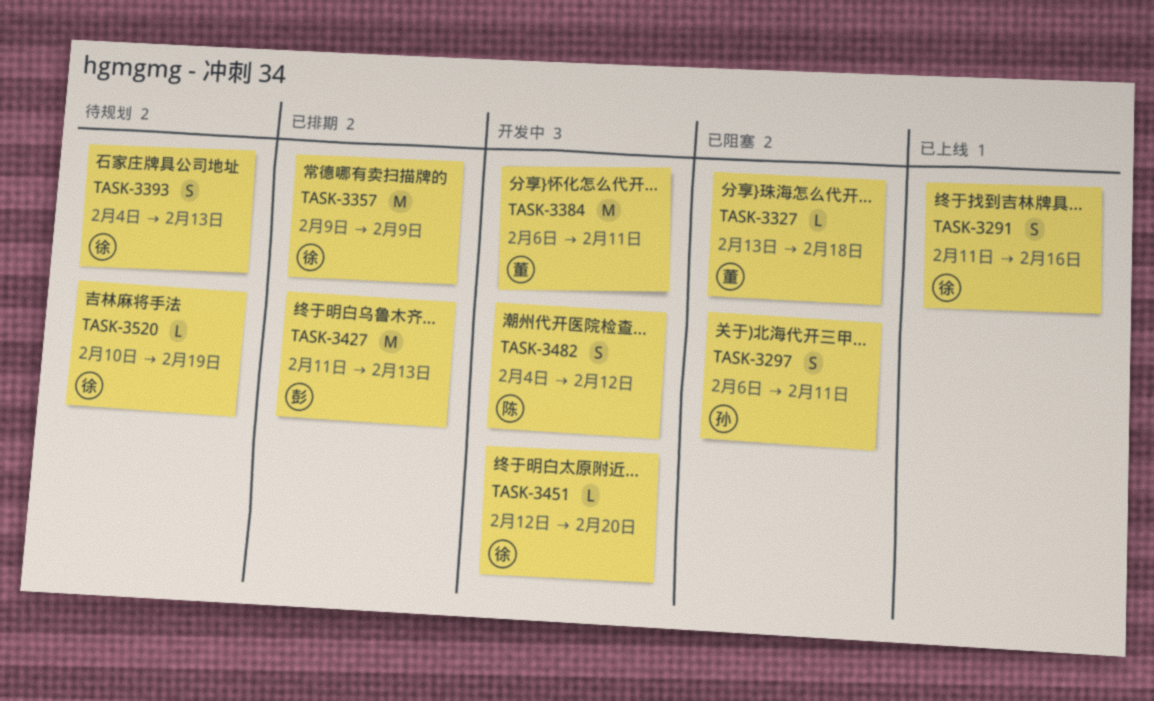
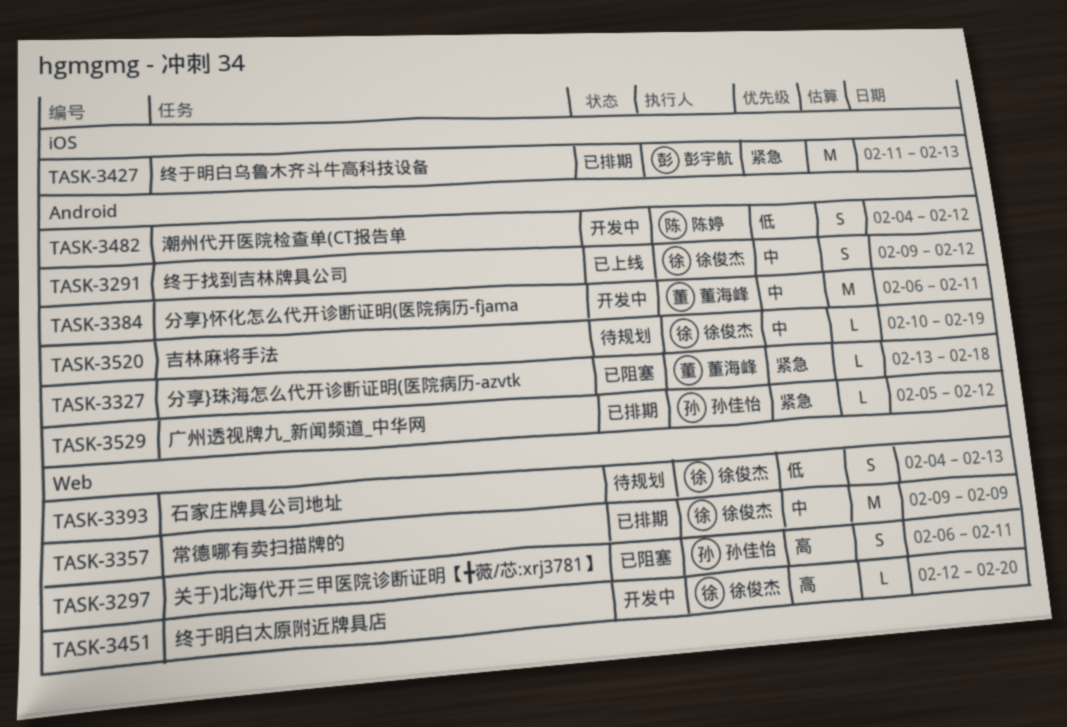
TASK-3291, start: Feb 11 -> Feb 9
TASK-3291, due: Feb 16 -> Feb 12
TASK-3529: none -> present

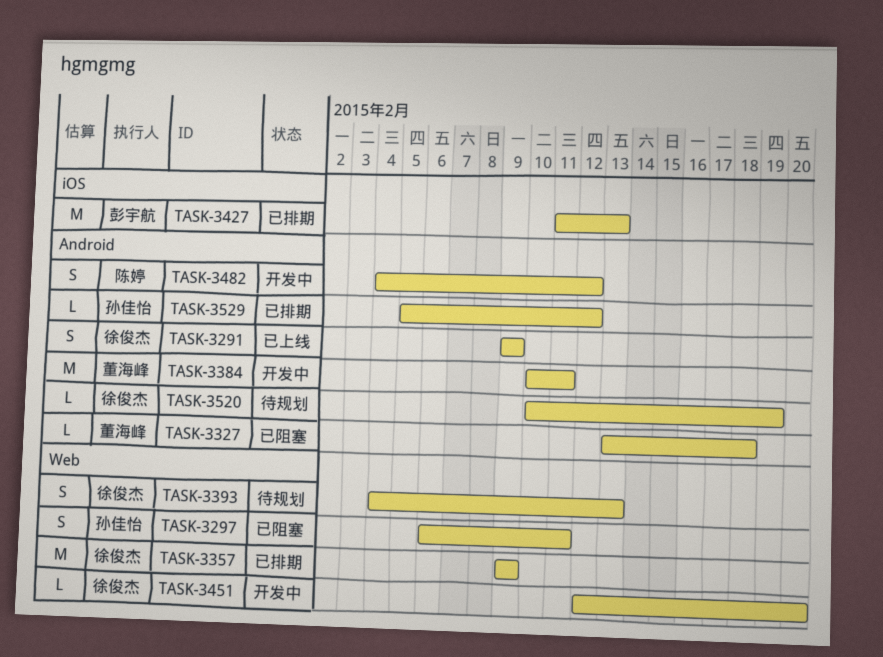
TASK-3291, due: Feb 12 -> Feb 9
TASK-3384, start: Feb 6 -> Feb 10

